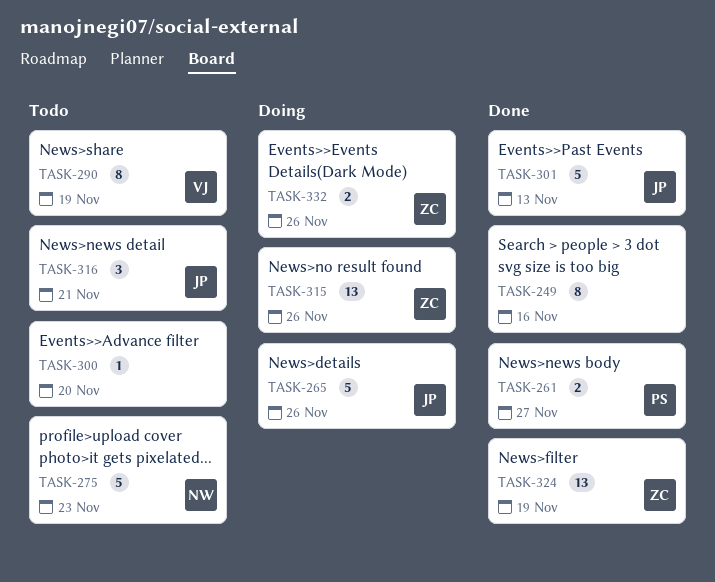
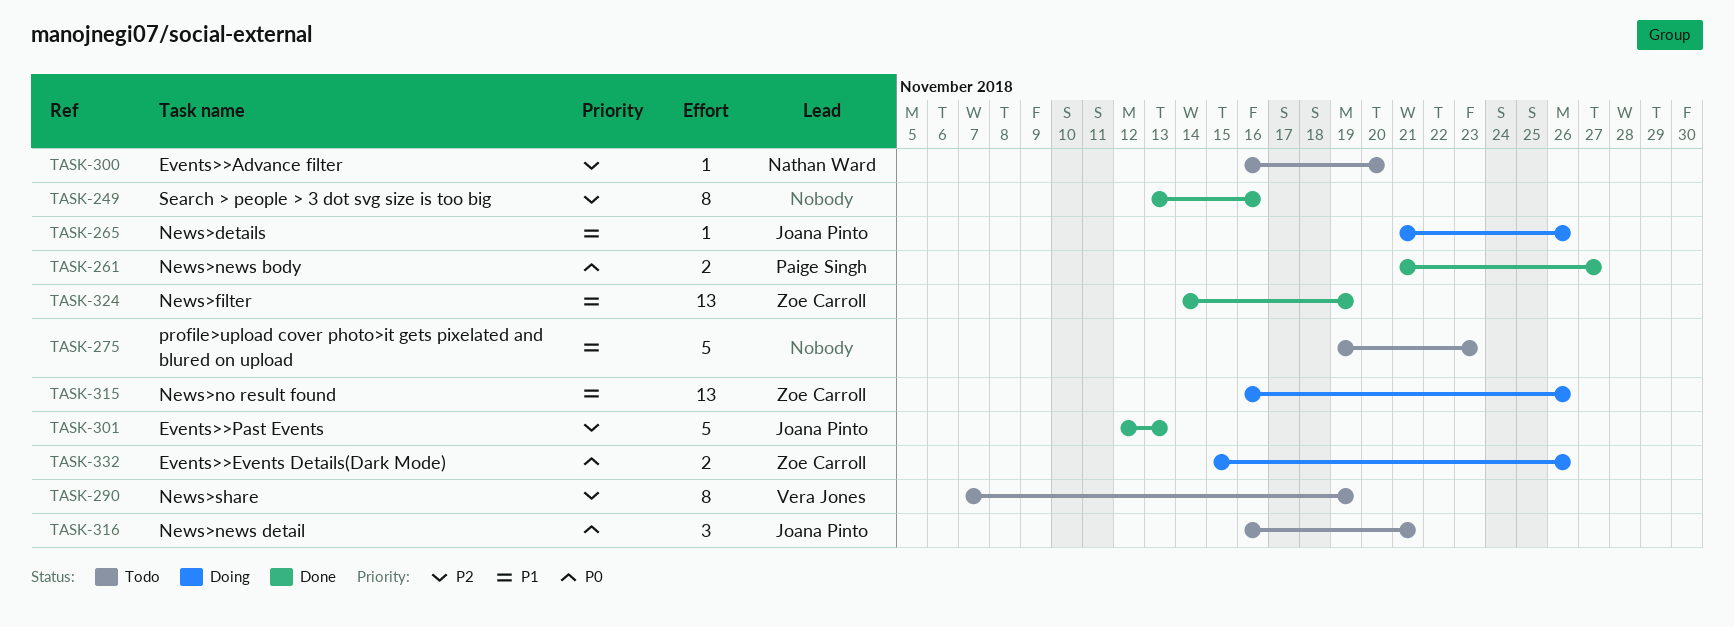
TASK-265, estimate: 5 -> 1
TASK-275, owner: Nathan Ward -> none
TASK-300, owner: none -> Nathan Ward

